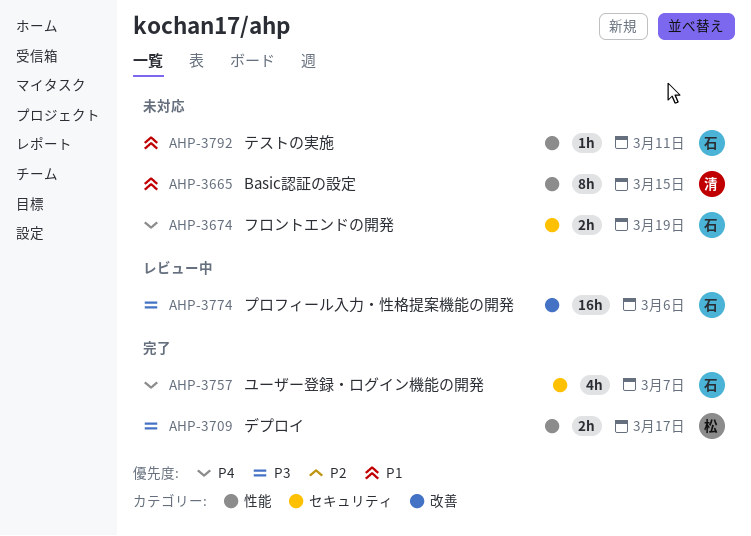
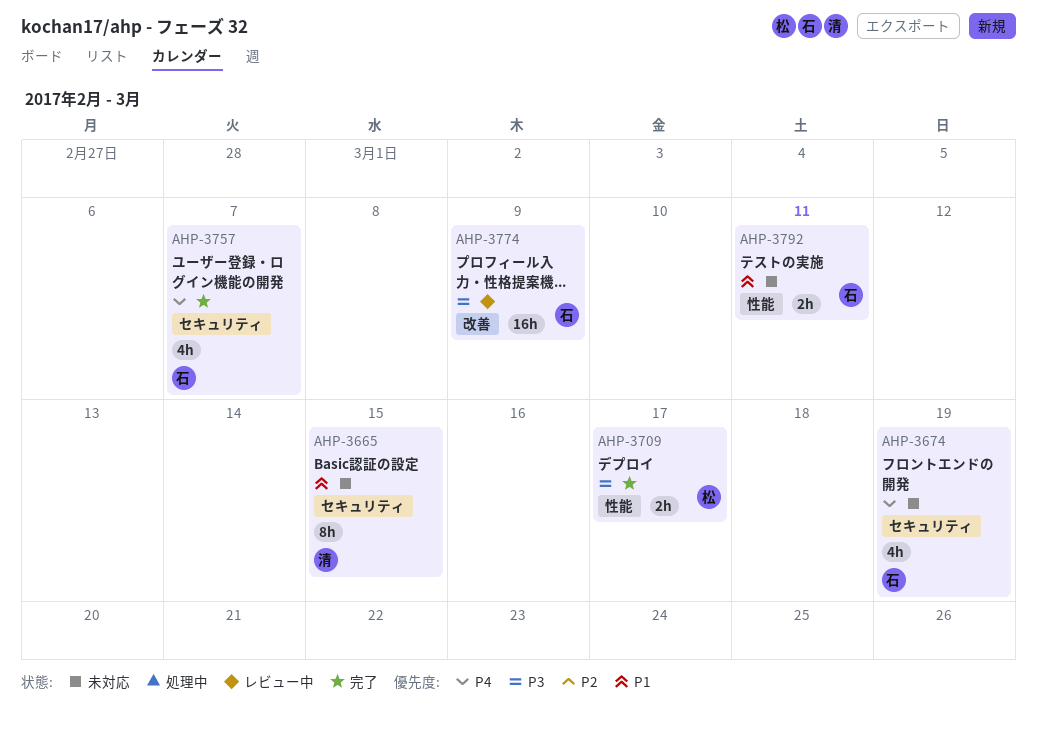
AHP-3665, label: 性能 -> セキュリティ
AHP-3674, estimate: 2h -> 4h
AHP-3774, due: Mar 6 -> Mar 9
AHP-3792, estimate: 1h -> 2h

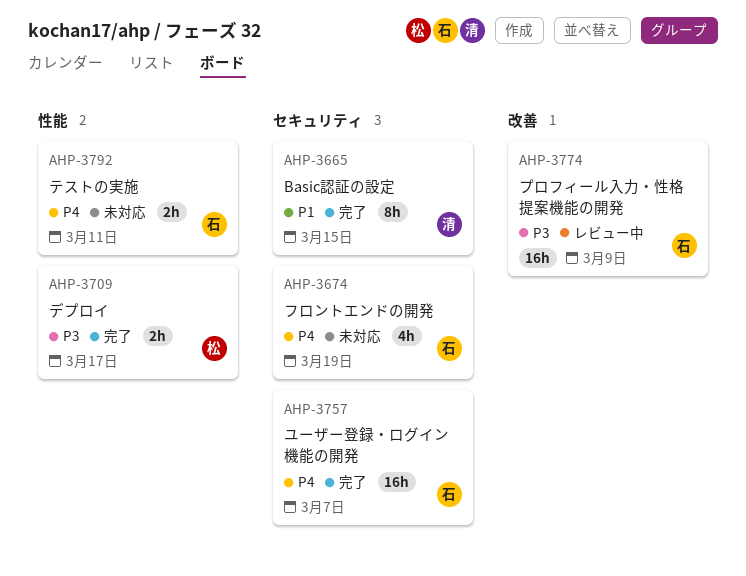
AHP-3665, status: 未対応 -> 完了
AHP-3757, estimate: 4h -> 16h
AHP-3792, priority: P1 -> P4

